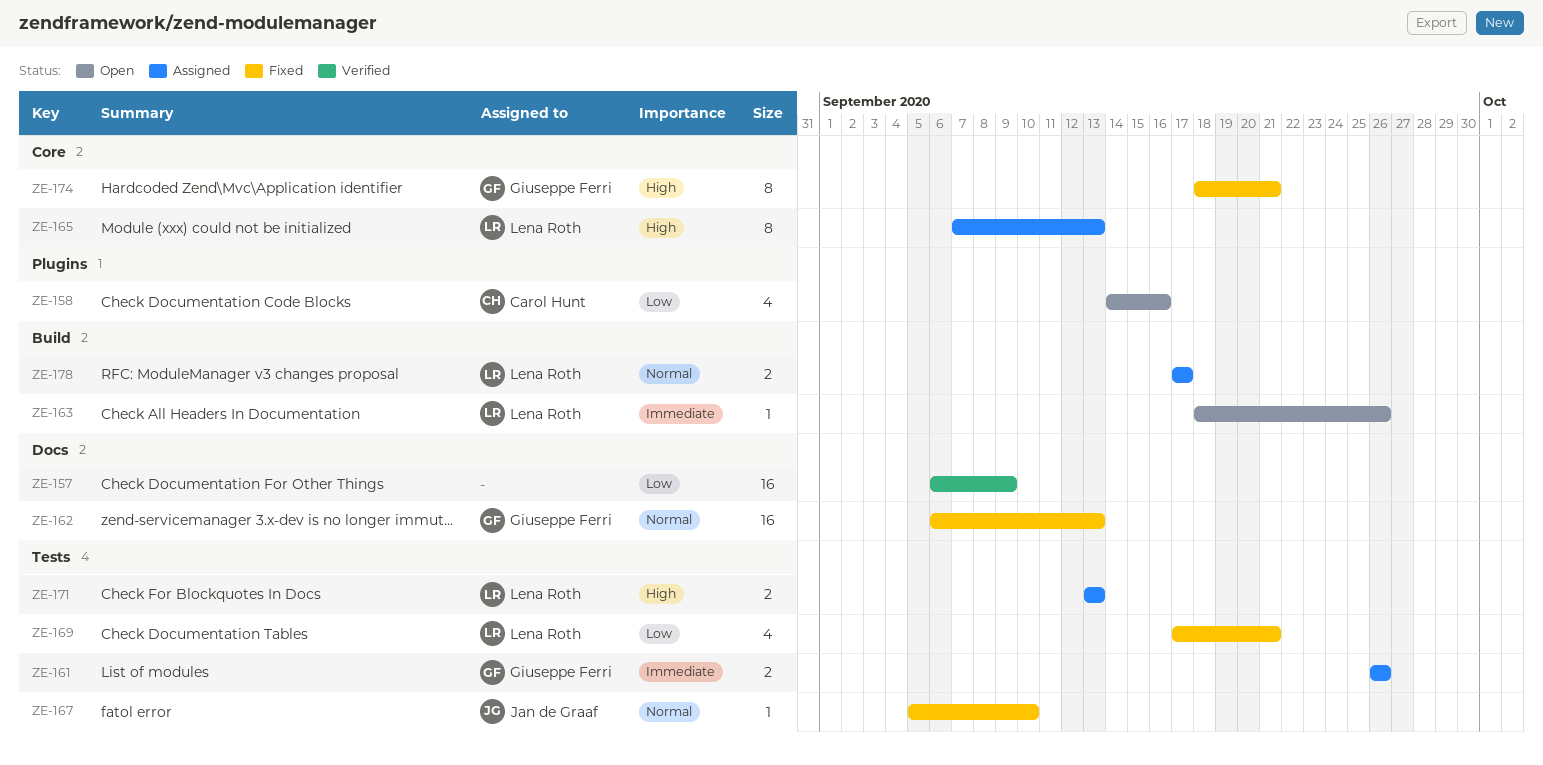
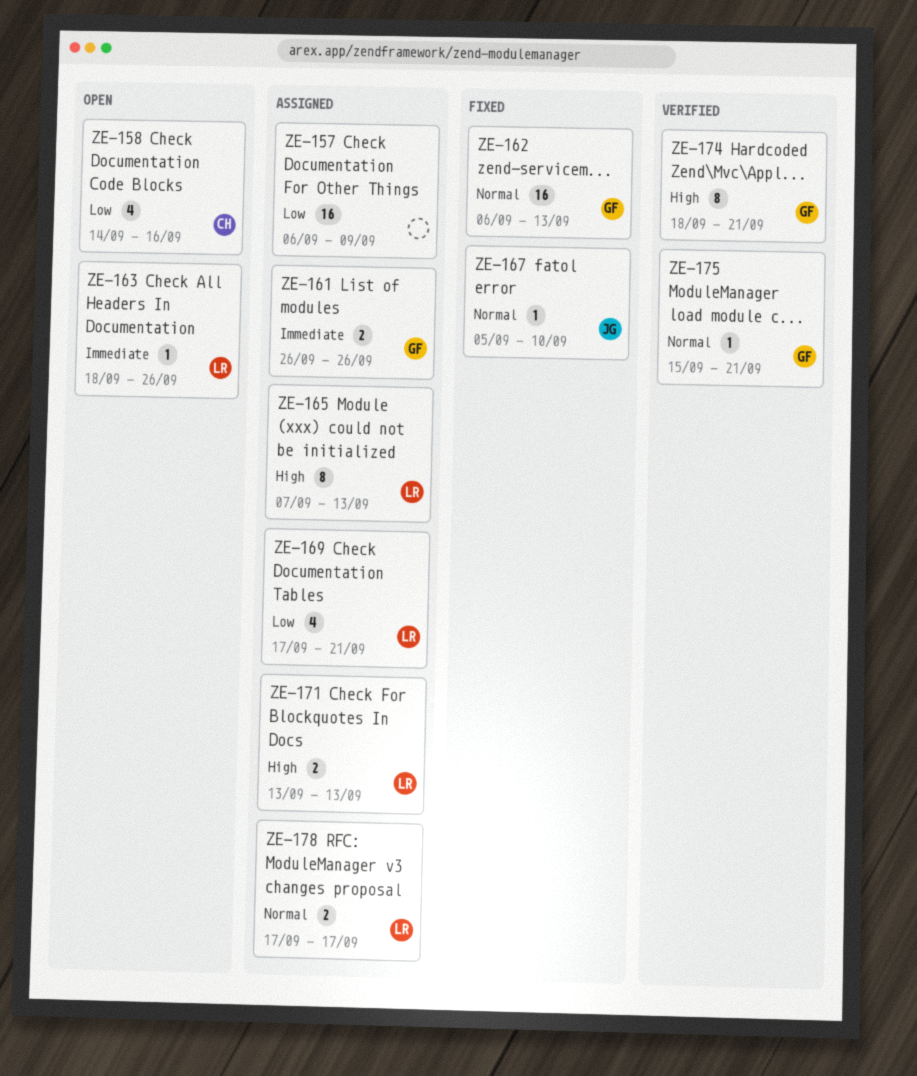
ZE-157, status: Verified -> Assigned
ZE-169, status: Fixed -> Assigned
ZE-174, status: Fixed -> Verified
ZE-175: none -> present

